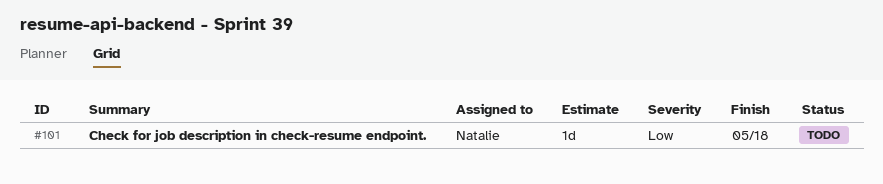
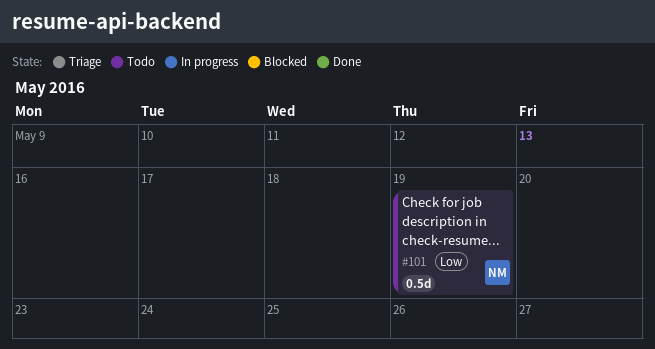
#101, estimate: 1d -> 0.5d
#101, due: May 18 -> May 19

